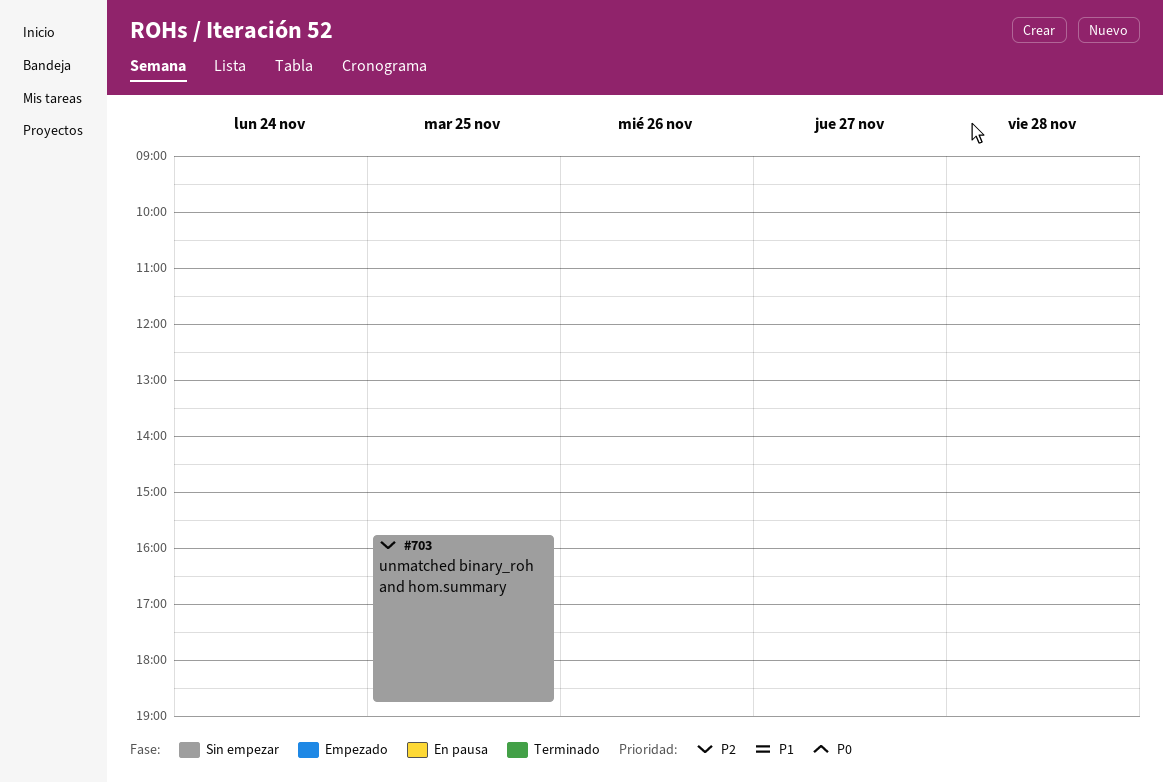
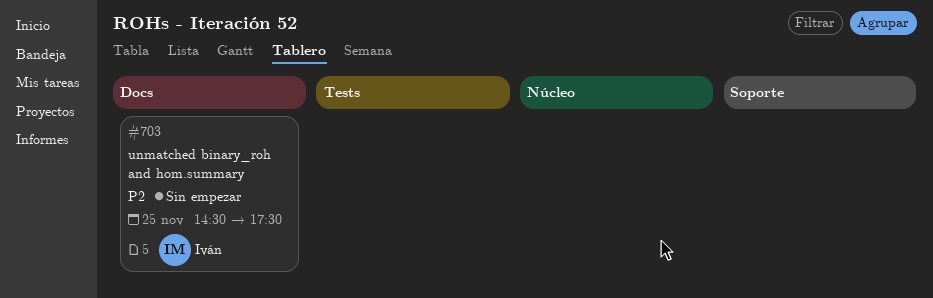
#703, begins: 15:45 -> 14:30
#703, ends: 18:45 -> 17:30

